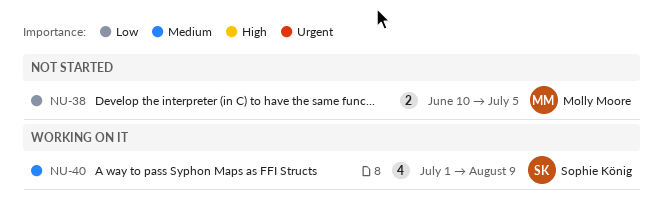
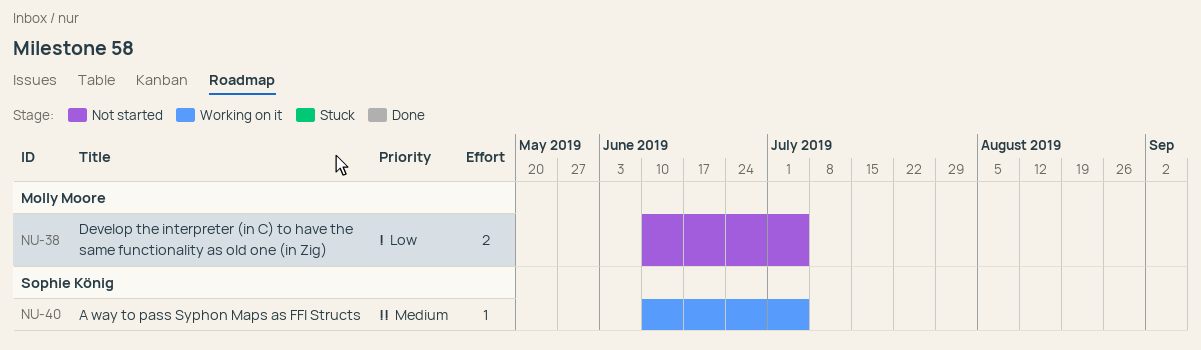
NU-40, estimate: 4 -> 1
NU-40, start: Jul 1 -> Jun 10
NU-40, due: Aug 9 -> Jul 5

